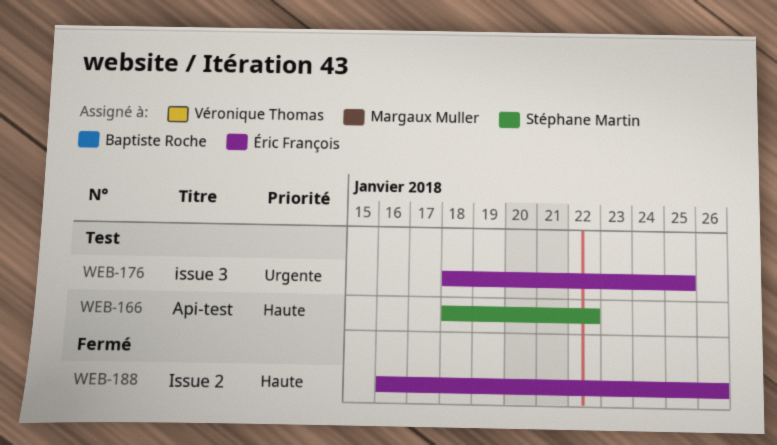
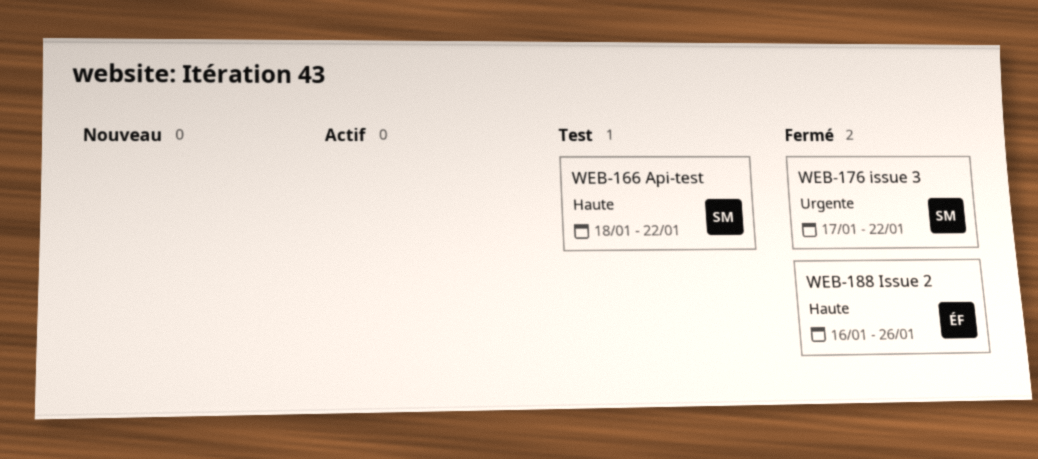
WEB-176, status: Test -> Fermé
WEB-176, owner: Éric François -> Stéphane Martin
WEB-176, start: Jan 18 -> Jan 17
WEB-176, due: Jan 25 -> Jan 22

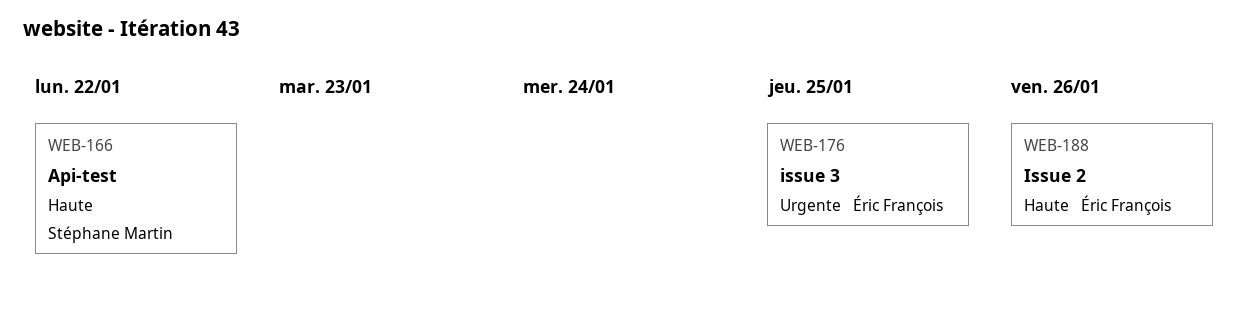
WEB-176, owner: Stéphane Martin -> Éric François
WEB-176, due: Jan 22 -> Jan 25

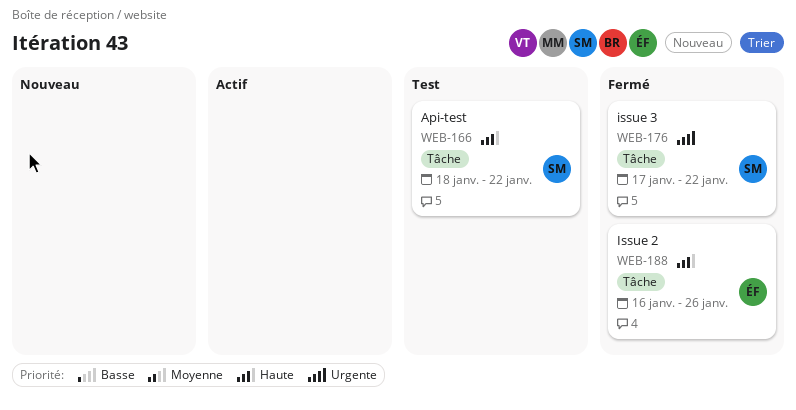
WEB-176, owner: Éric François -> Stéphane Martin
WEB-176, due: Jan 25 -> Jan 22

